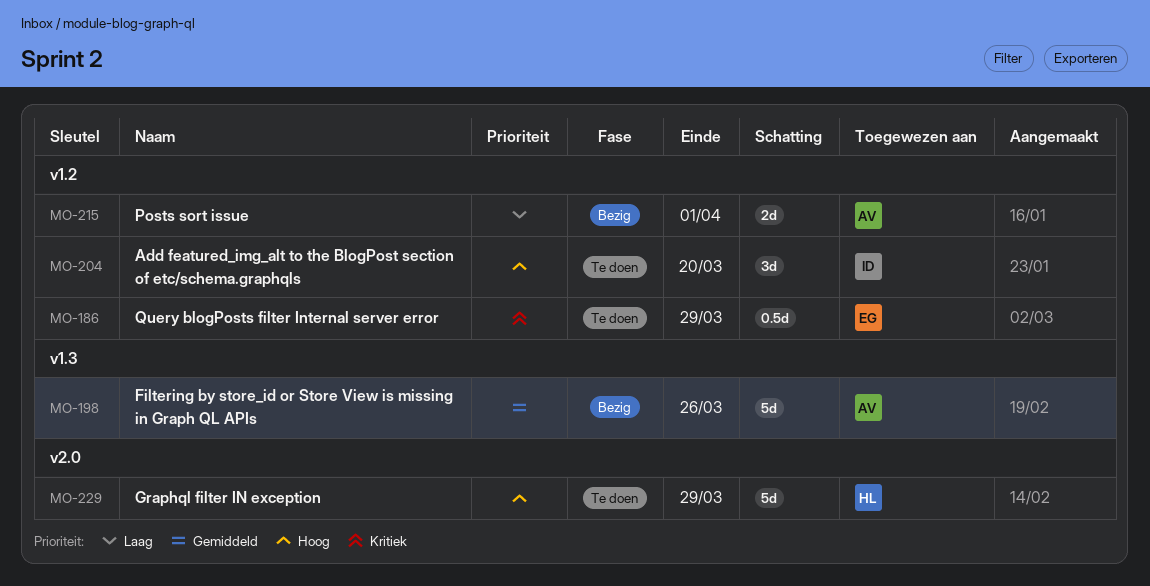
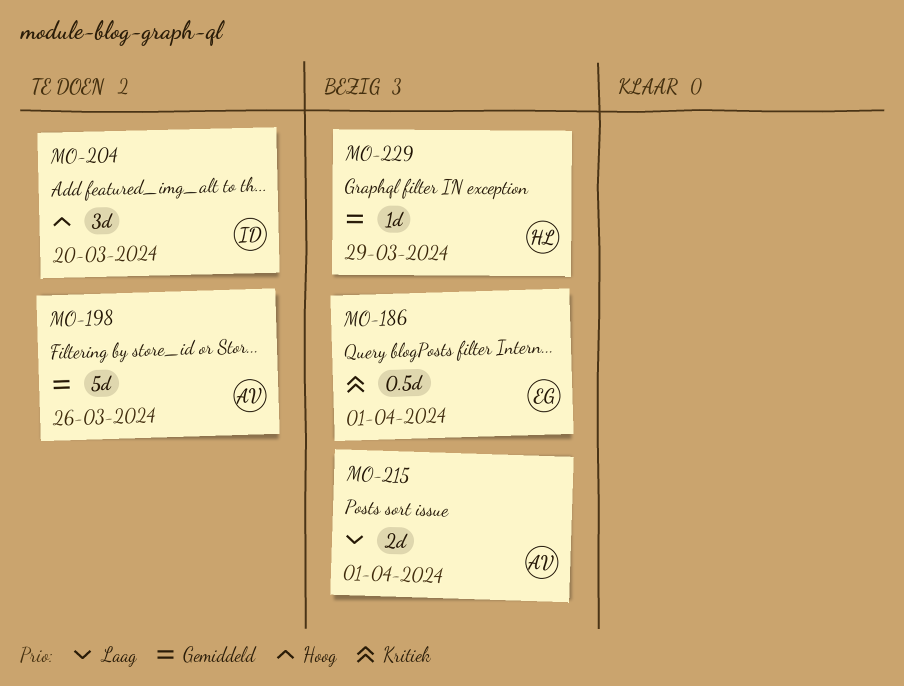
MO-186, status: Te doen -> Bezig
MO-186, due: Mar 29 -> Apr 1
MO-198, status: Bezig -> Te doen
MO-229, status: Te doen -> Bezig
MO-229, priority: Hoog -> Gemiddeld
MO-229, estimate: 5d -> 1d

